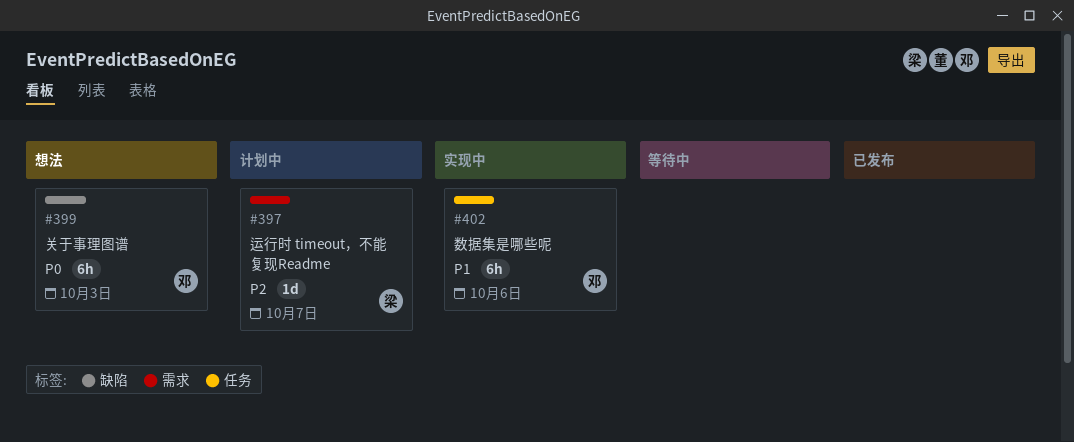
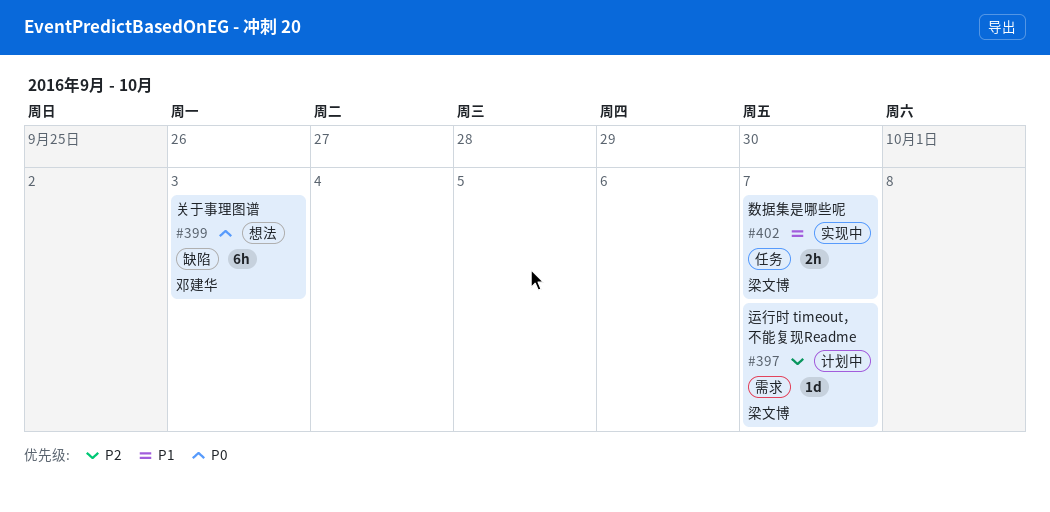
#402, owner: 邓建华 -> 梁文博
#402, estimate: 6h -> 2h
#402, due: Oct 6 -> Oct 7

